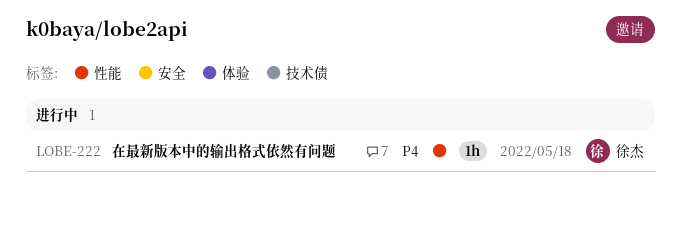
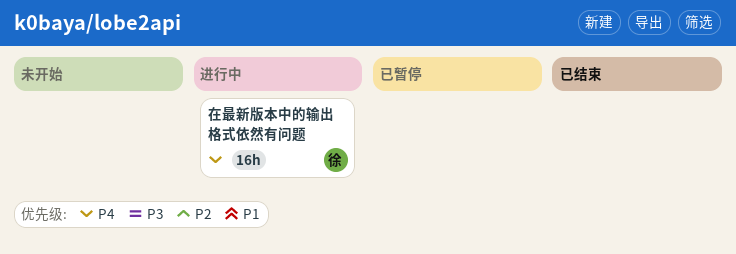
在最新版本中的输出格式依然有问题, estimate: 1h -> 16h

